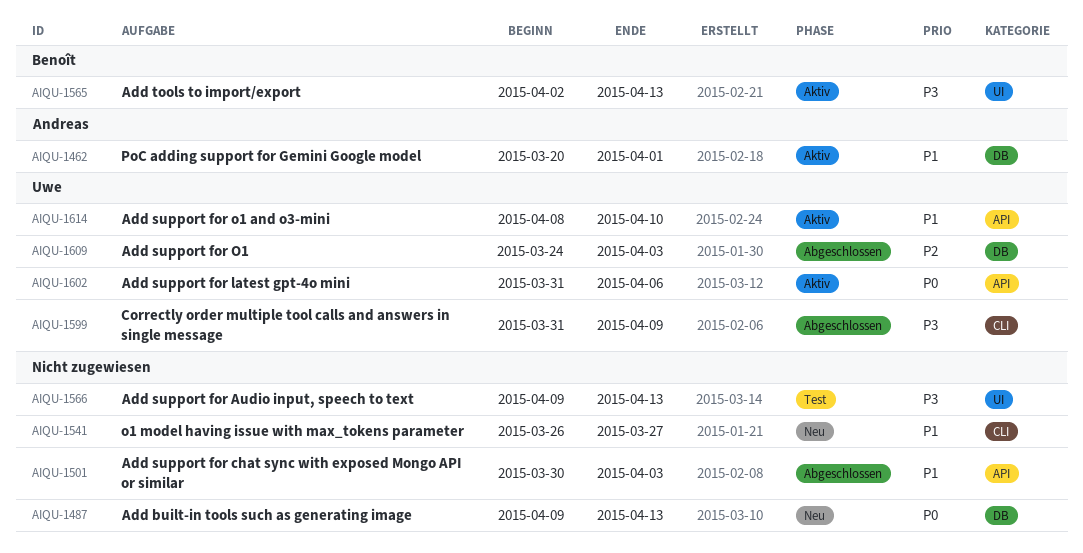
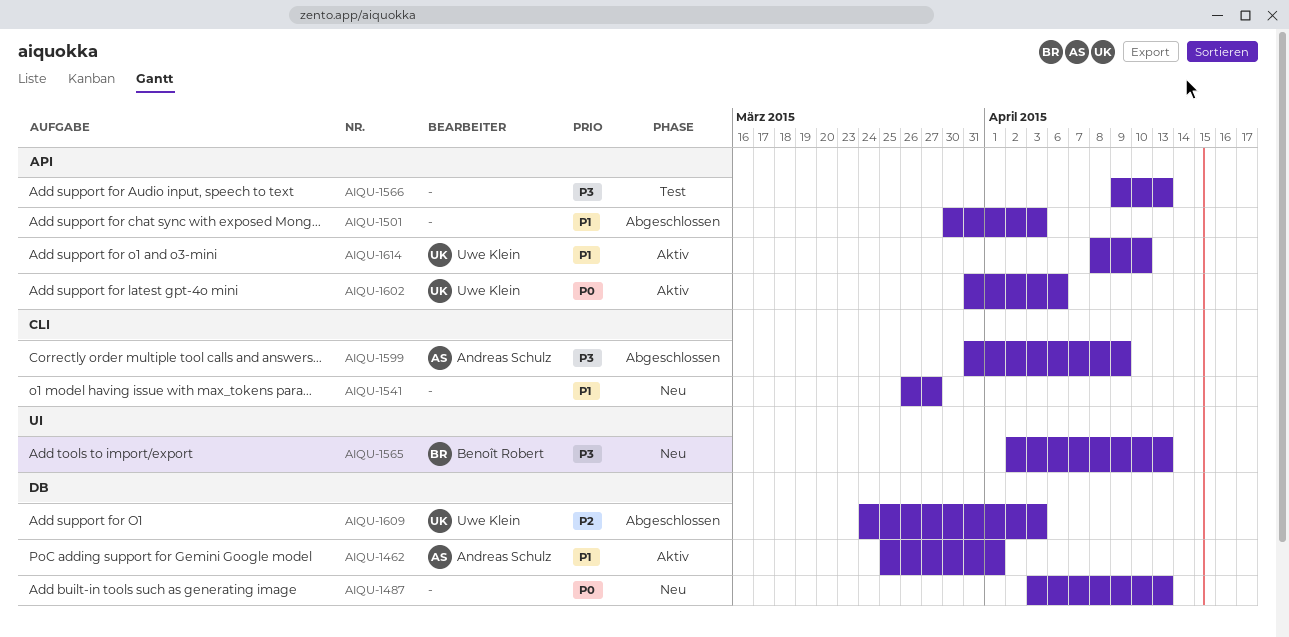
AIQU-1462, start: Mar 20 -> Mar 25
AIQU-1487, start: Apr 9 -> Apr 3
AIQU-1565, status: Aktiv -> Neu
AIQU-1566, label: UI -> API
AIQU-1599, owner: Uwe Klein -> Andreas Schulz

